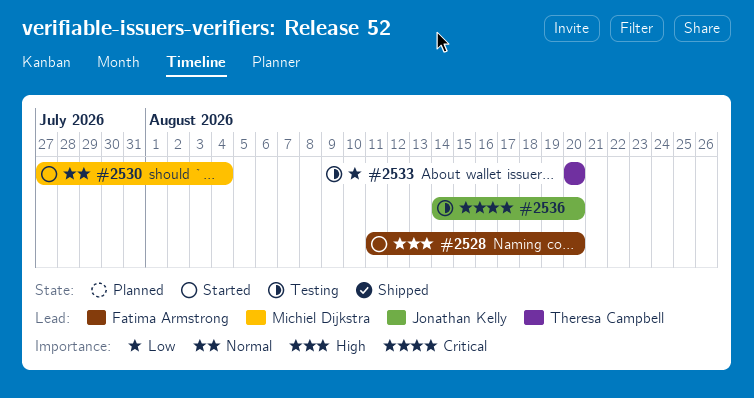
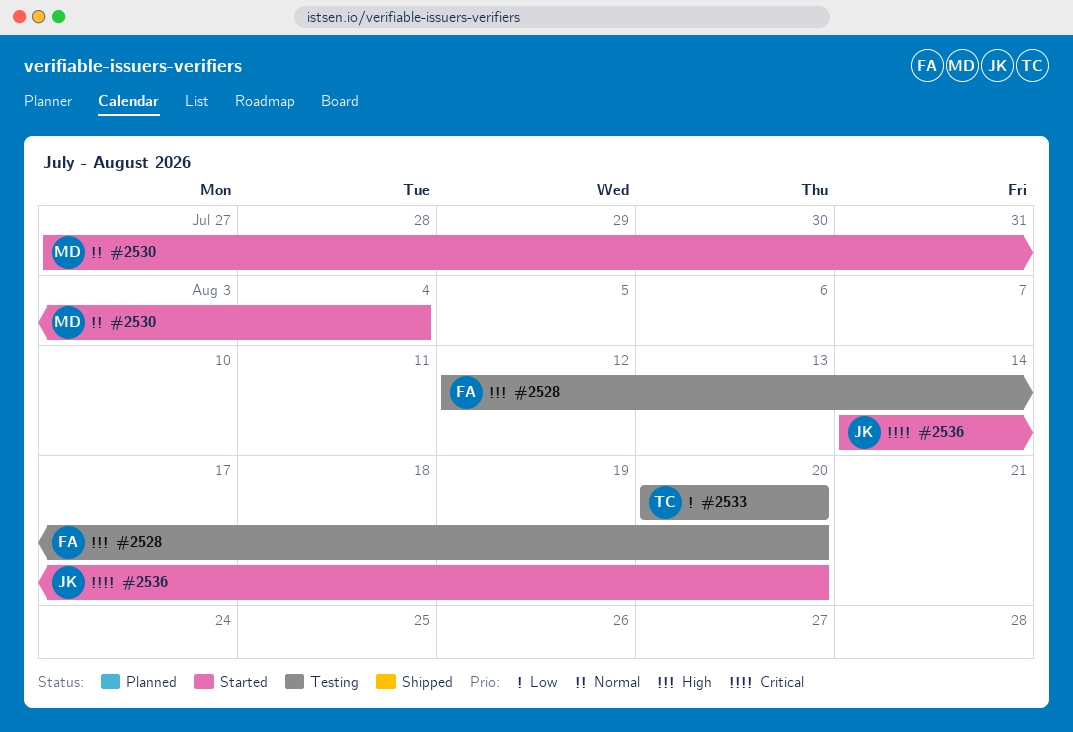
#2528, status: Started -> Testing
#2528, start: Aug 11 -> Aug 12
#2536, status: Testing -> Started

